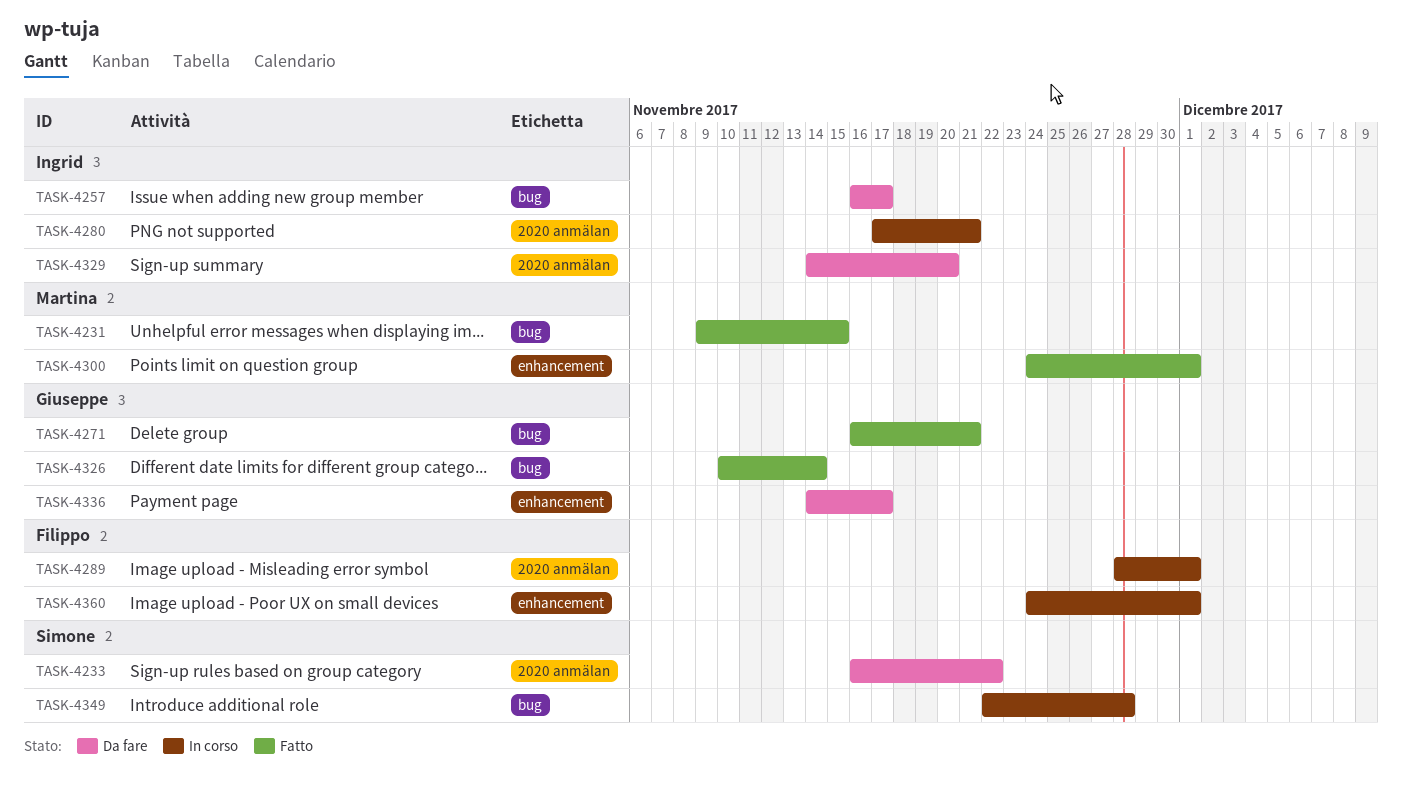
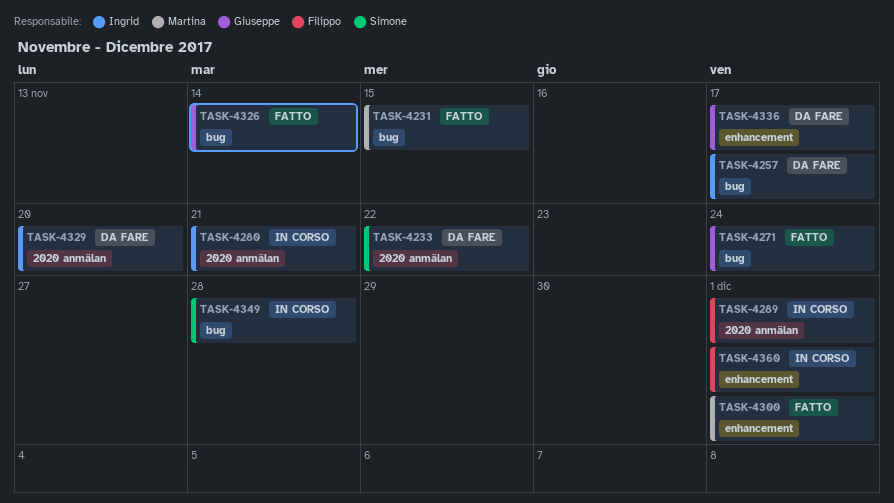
TASK-4271, due: Nov 21 -> Nov 24

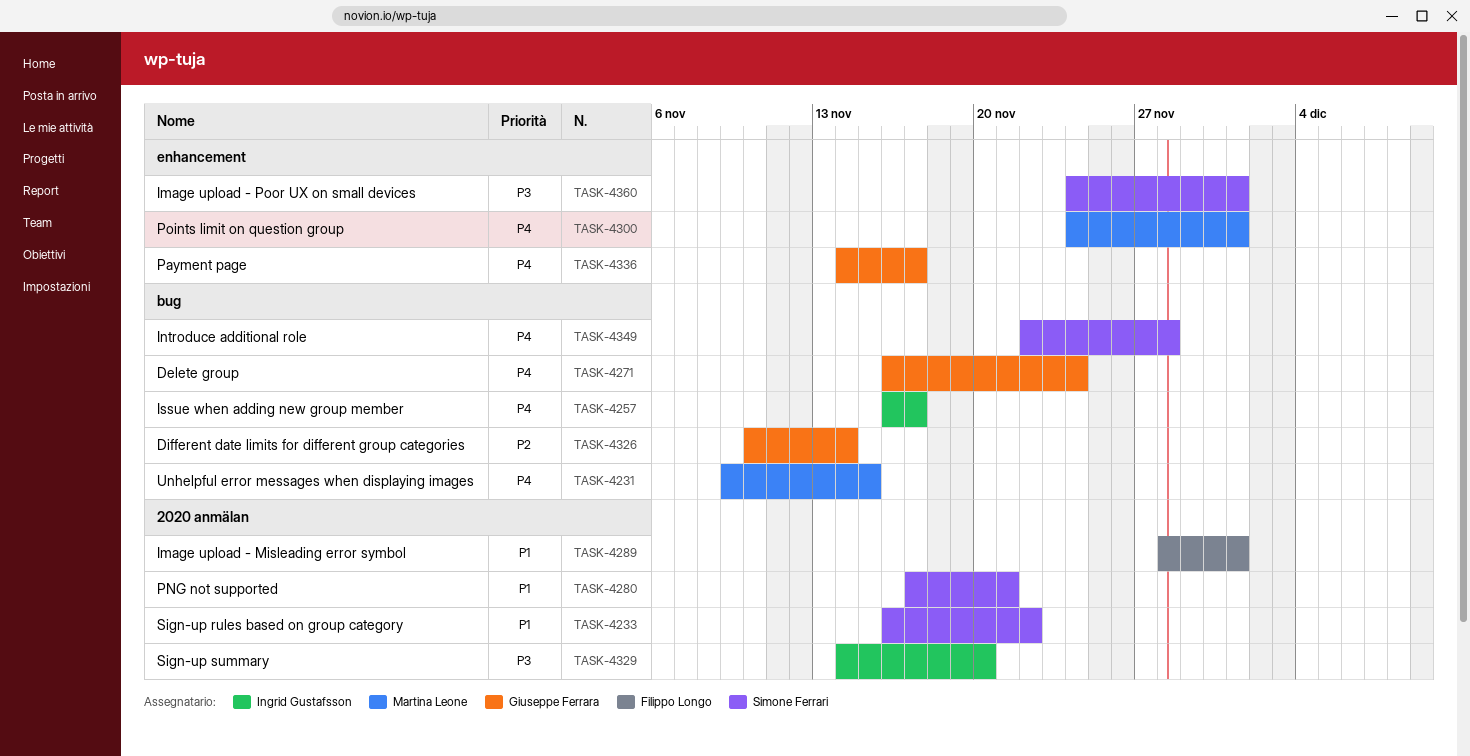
TASK-4280, owner: Ingrid Gustafsson -> Simone Ferrari
TASK-4360, owner: Filippo Longo -> Simone Ferrari

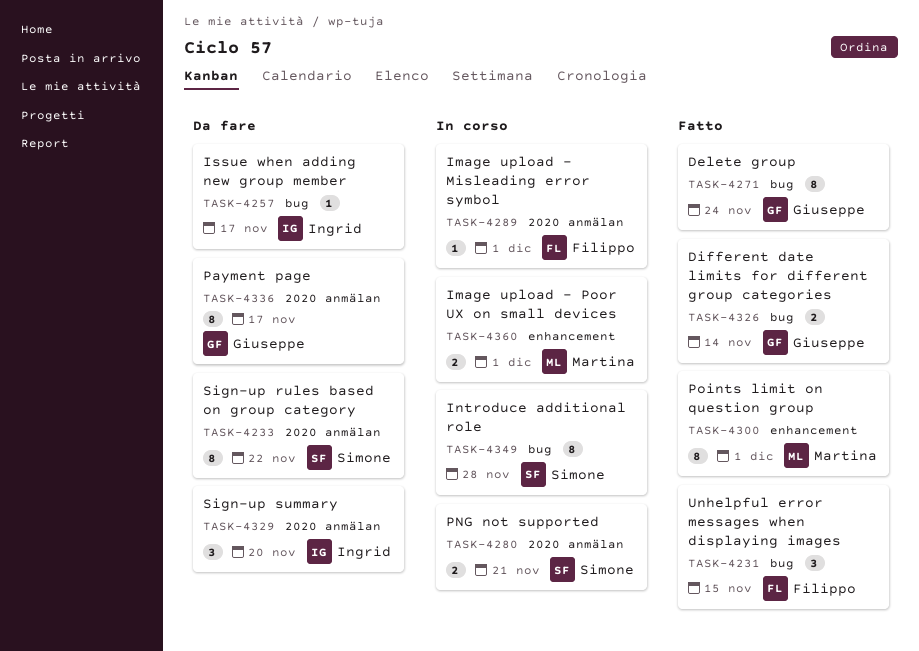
TASK-4231, owner: Martina Leone -> Filippo Longo
TASK-4336, label: enhancement -> 2020 anmälan
TASK-4360, owner: Simone Ferrari -> Martina Leone

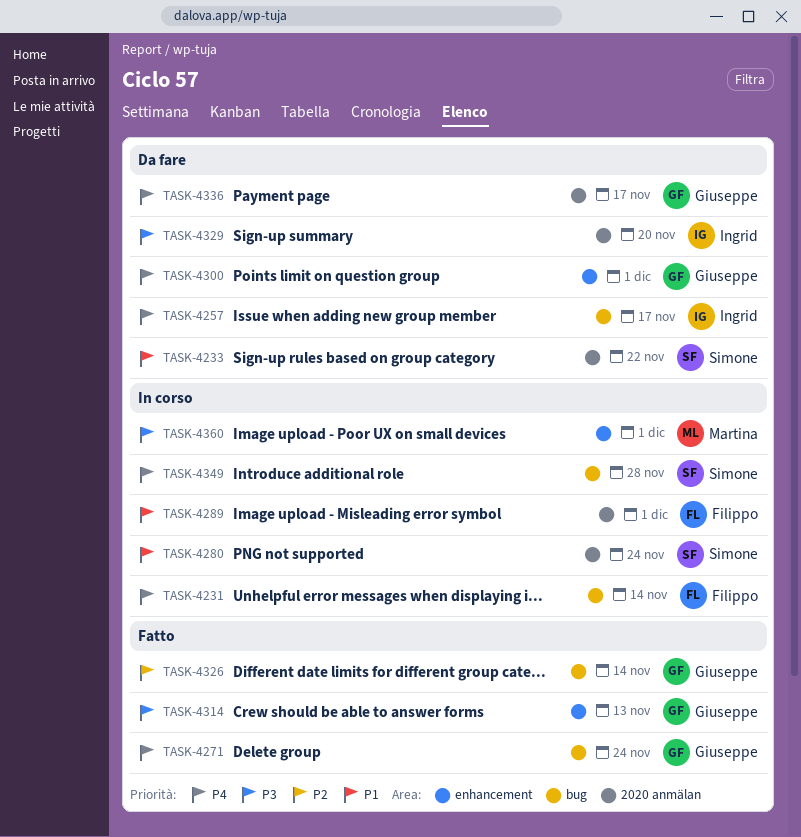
TASK-4231, status: Fatto -> In corso
TASK-4231, due: Nov 15 -> Nov 14
TASK-4280, due: Nov 21 -> Nov 24
TASK-4300, status: Fatto -> Da fare
TASK-4300, owner: Martina -> Giuseppe
TASK-4314: none -> present

